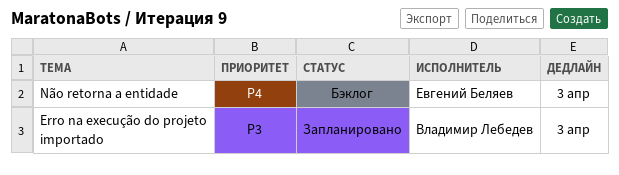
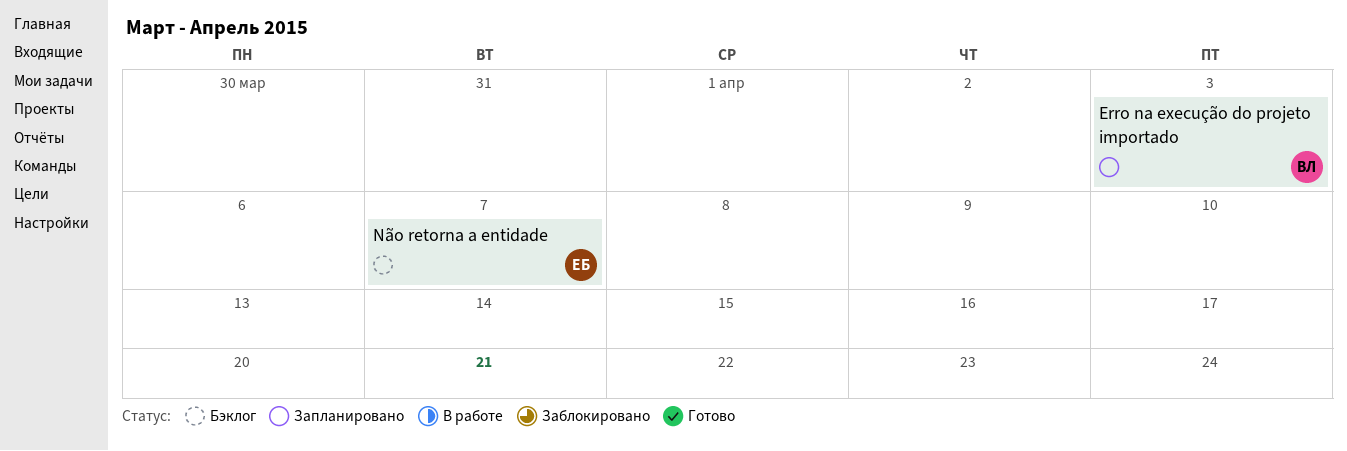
Não retorna a entidade, due: Apr 3 -> Apr 7

